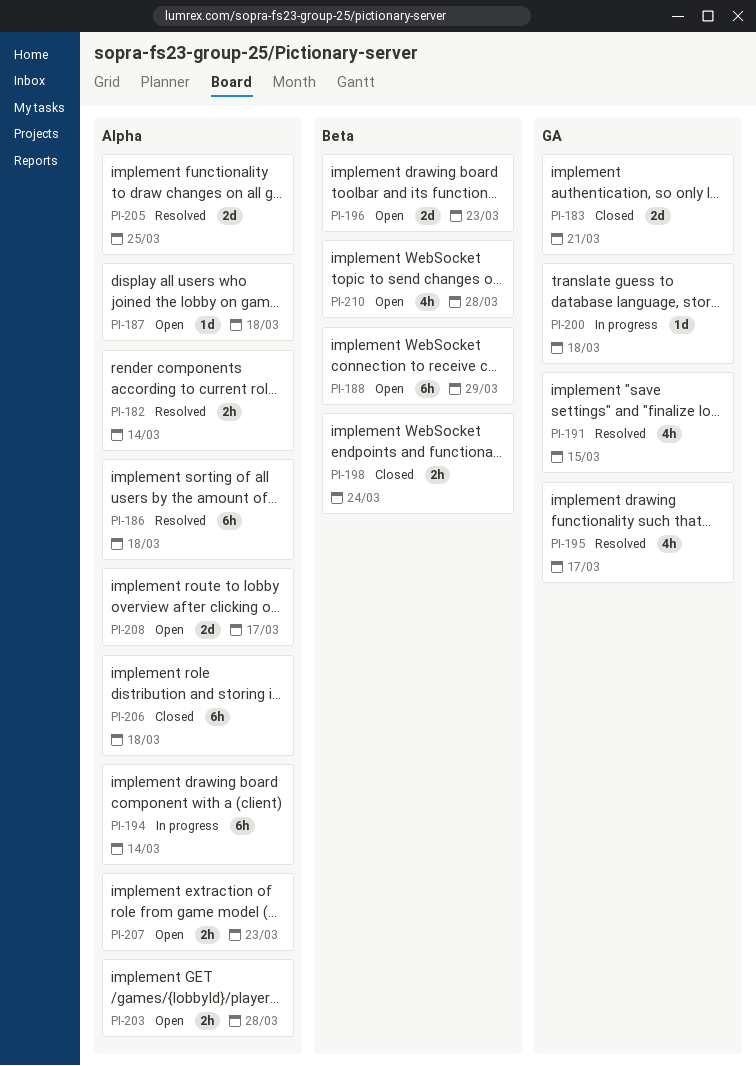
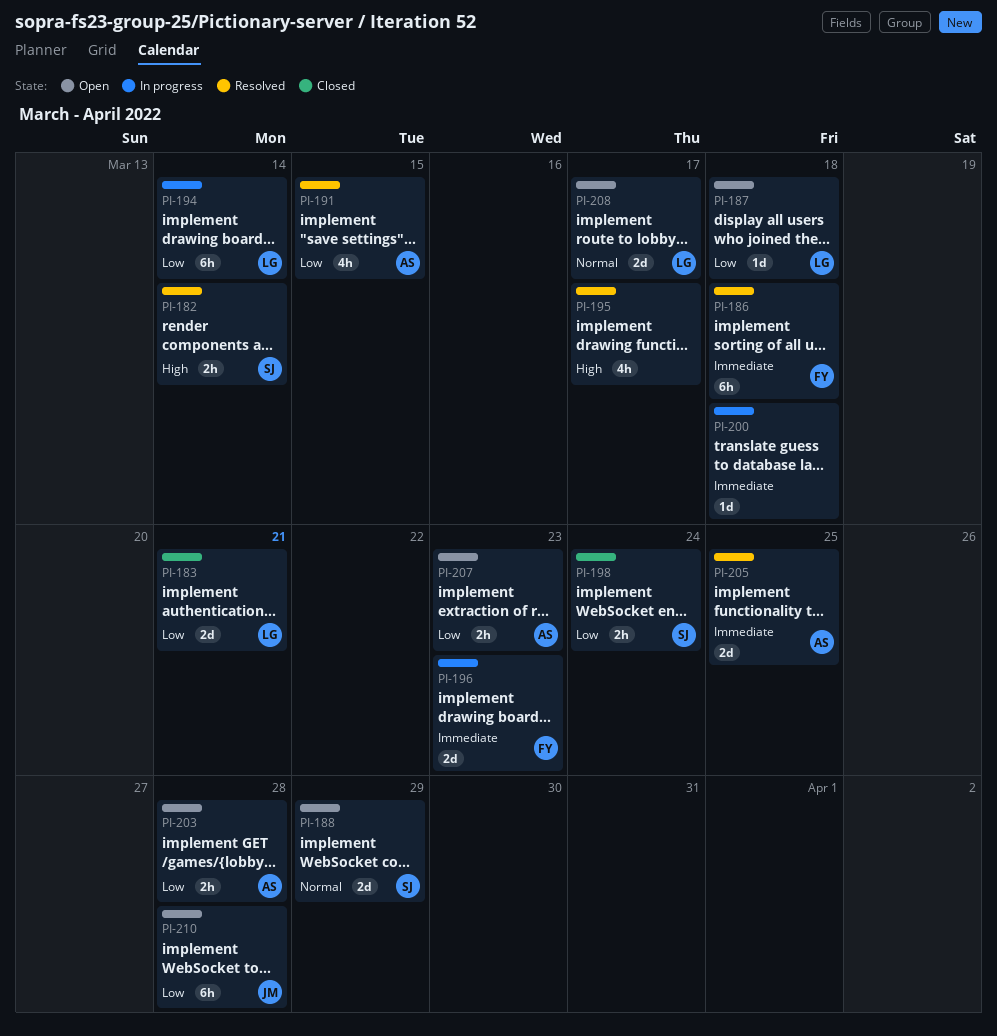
PI-188, estimate: 6h -> 2d
PI-196, status: Open -> In progress
PI-206: present -> none
PI-210, estimate: 4h -> 6h

